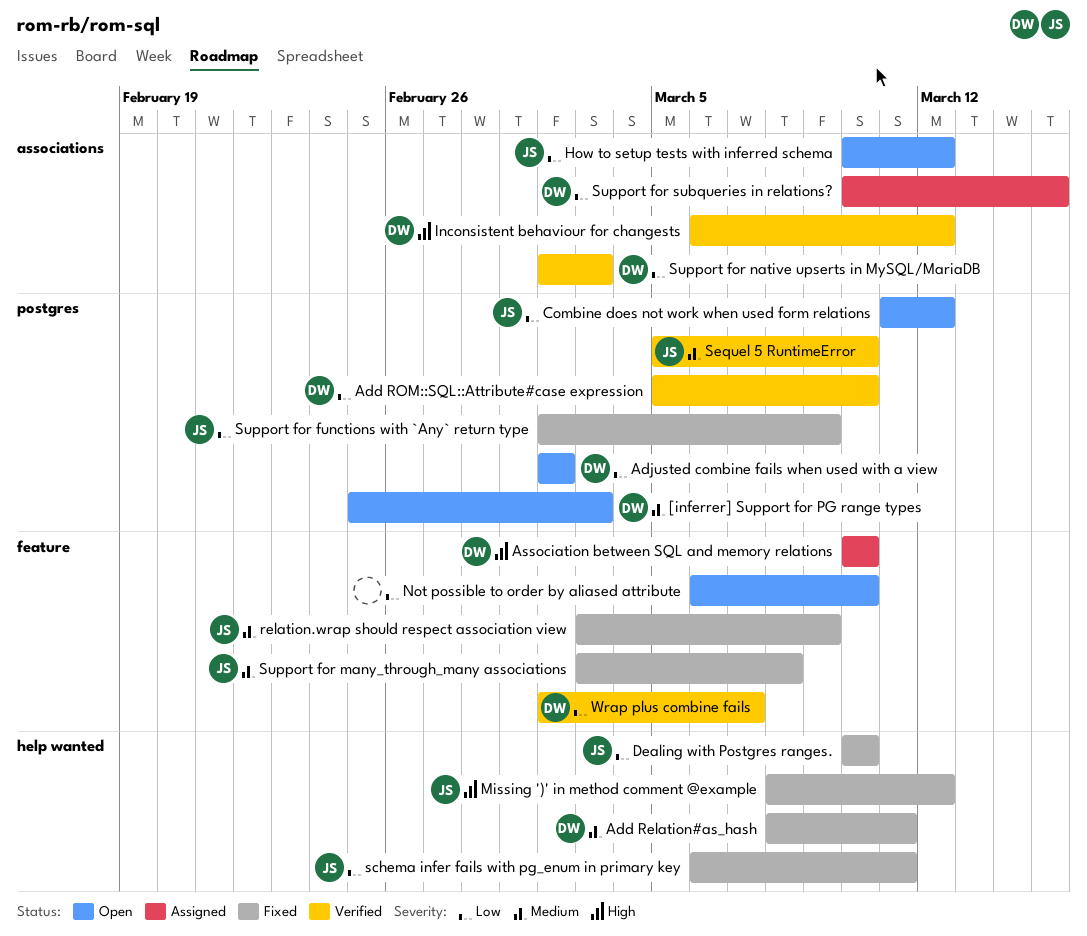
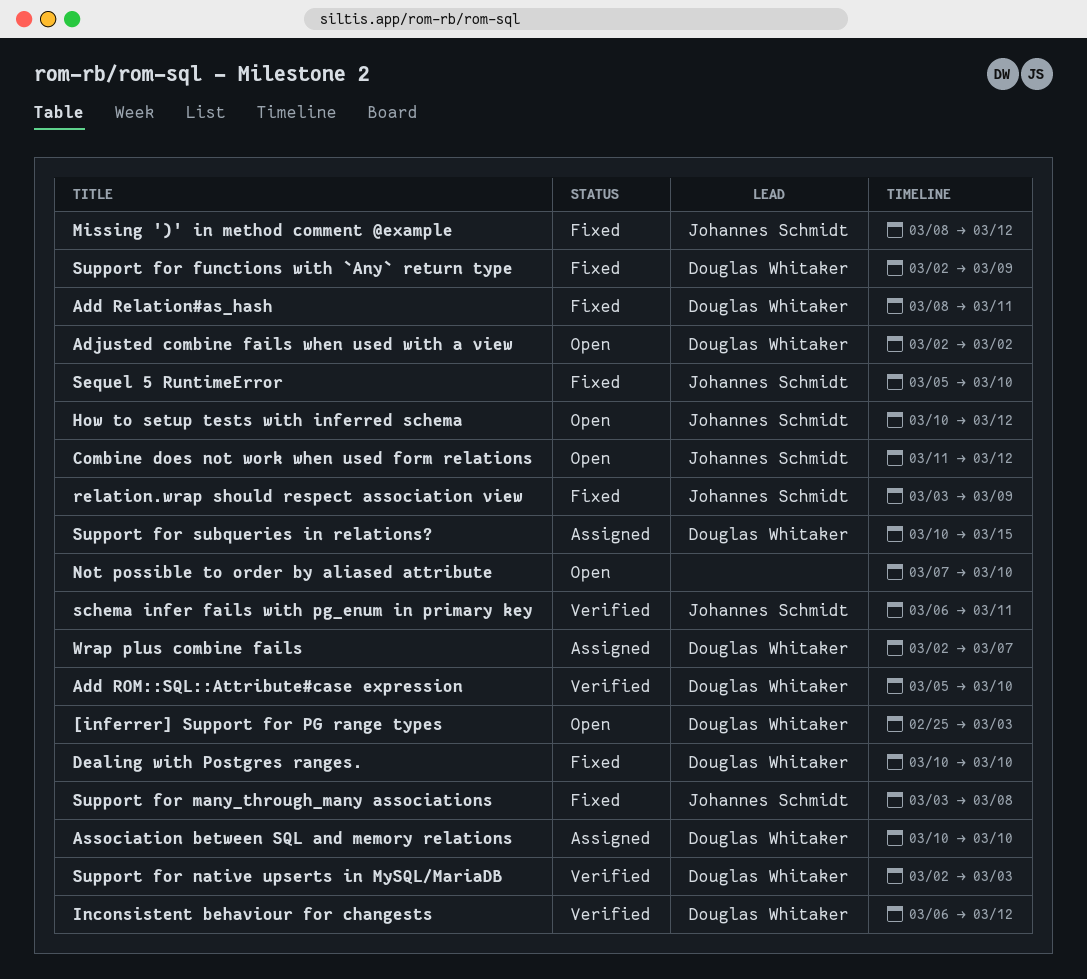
Dealing with Postgres ranges., owner: Johannes Schmidt -> Douglas Whitaker
Not possible to order by aliased attribute, start: Mar 6 -> Mar 7
schema infer fails with pg_enum in primary key, status: Fixed -> Verified
Sequel 5 RuntimeError, status: Verified -> Fixed
Support for functions with `Any` return type, owner: Johannes Schmidt -> Douglas Whitaker
Wrap plus combine fails, status: Verified -> Assigned

